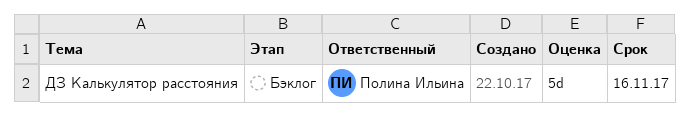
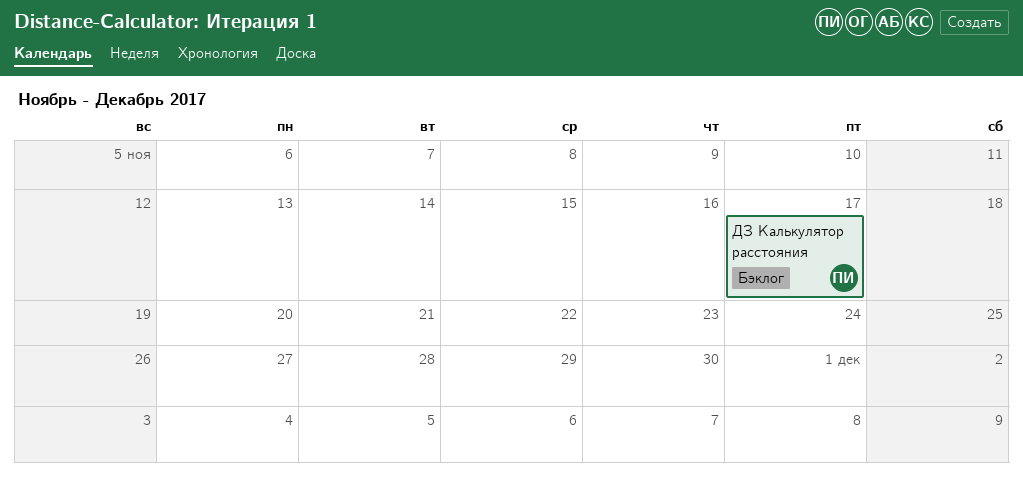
ДЗ Калькулятор расстояния, due: Nov 16 -> Nov 17

